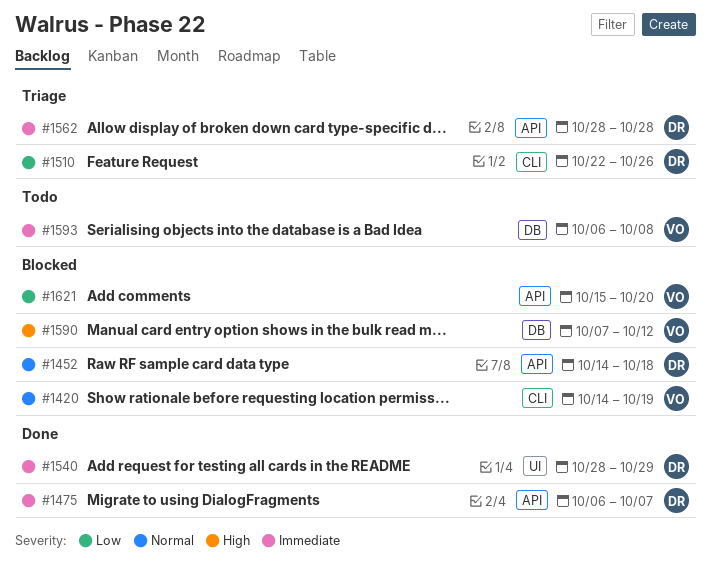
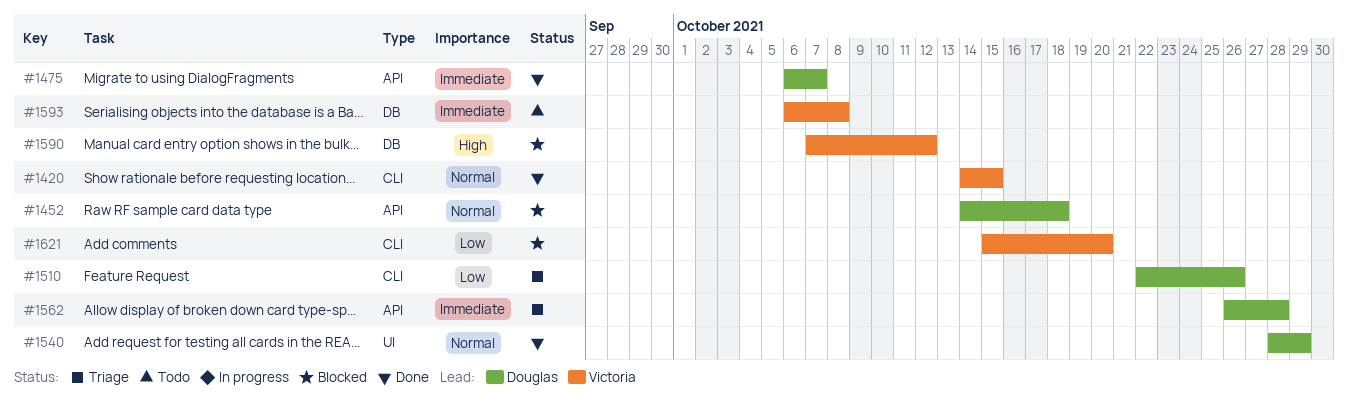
#1420, status: Blocked -> Done
#1420, due: Oct 19 -> Oct 15
#1540, priority: Immediate -> Normal
#1562, start: Oct 28 -> Oct 26
#1621, label: API -> CLI

